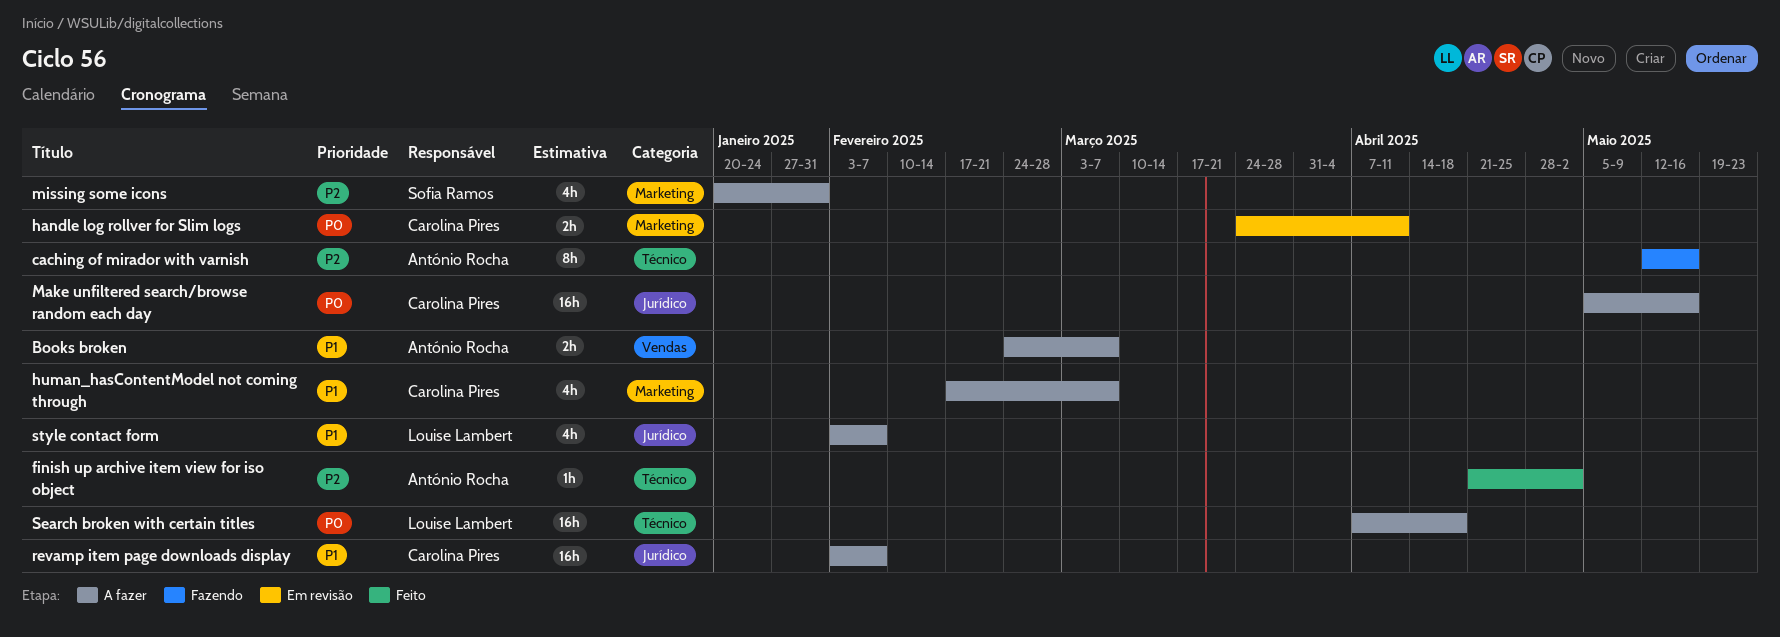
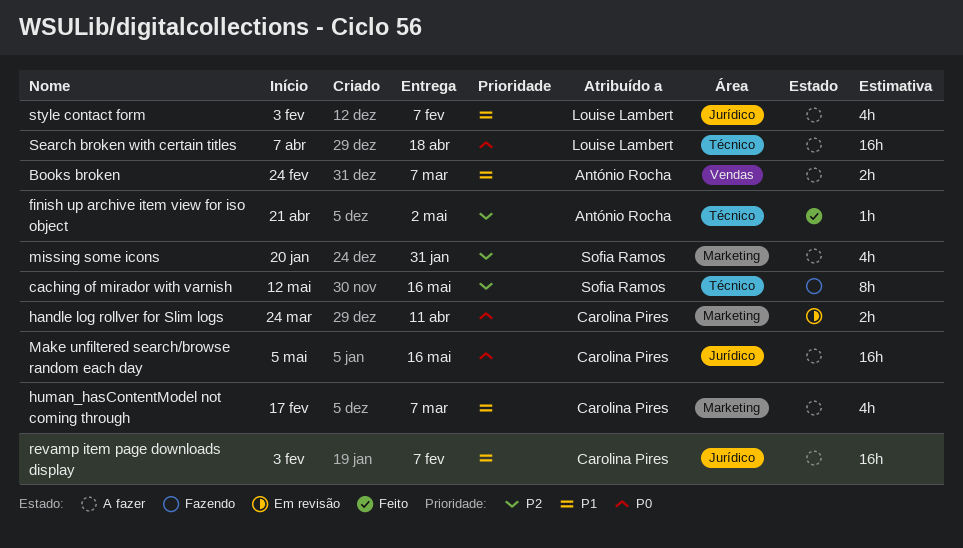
caching of mirador with varnish, owner: António Rocha -> Sofia Ramos

